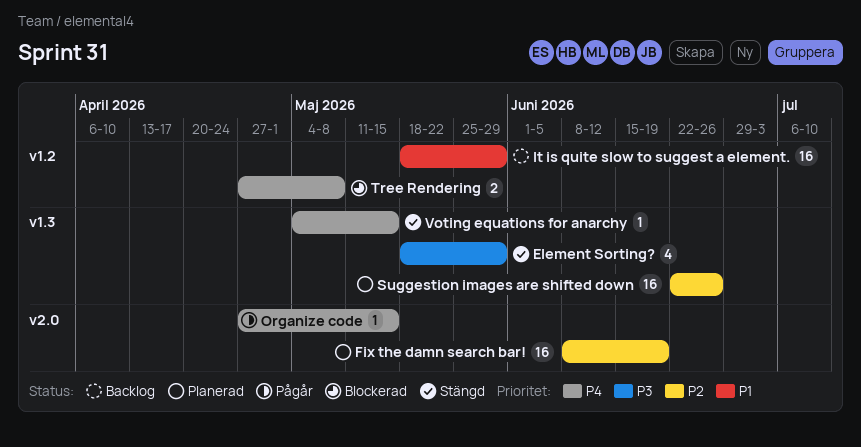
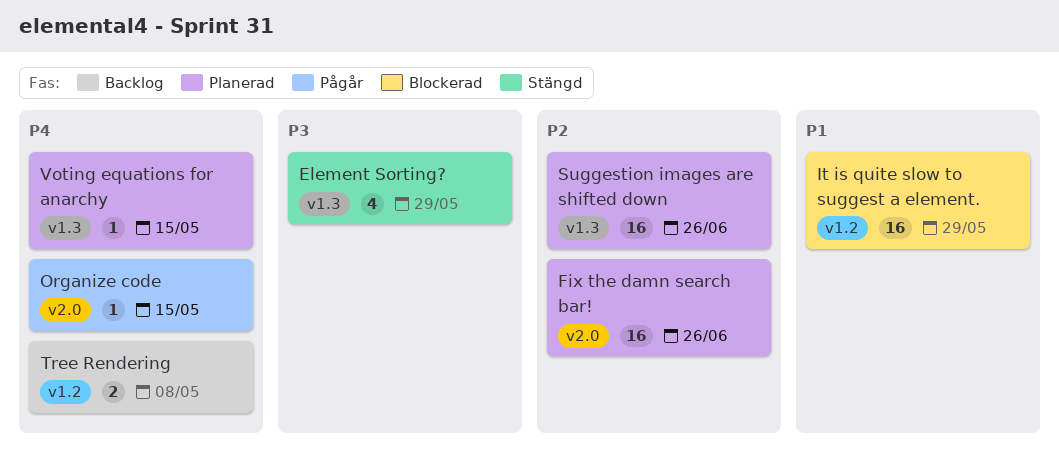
Fix the damn search bar!, due: Jun 19 -> Jun 26
It is quite slow to suggest a element., status: Backlog -> Blockerad
Tree Rendering, status: Blockerad -> Backlog
Voting equations for anarchy, status: Stängd -> Planerad

